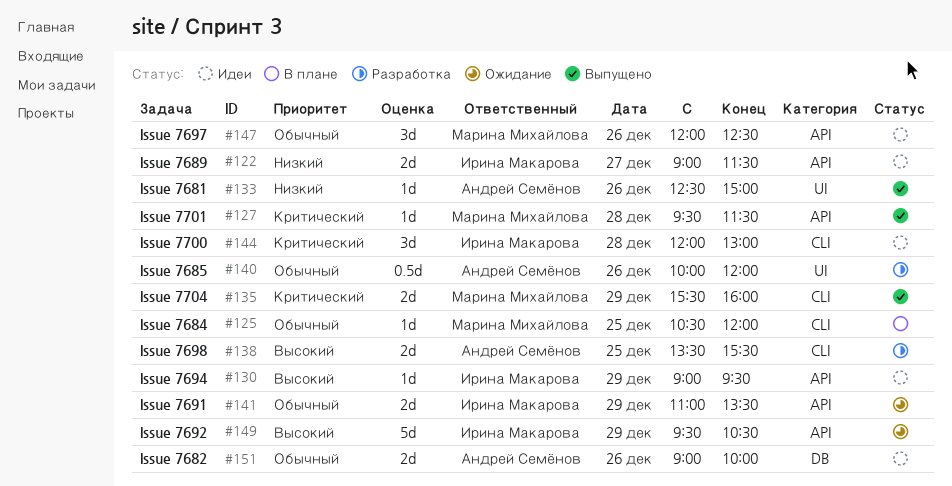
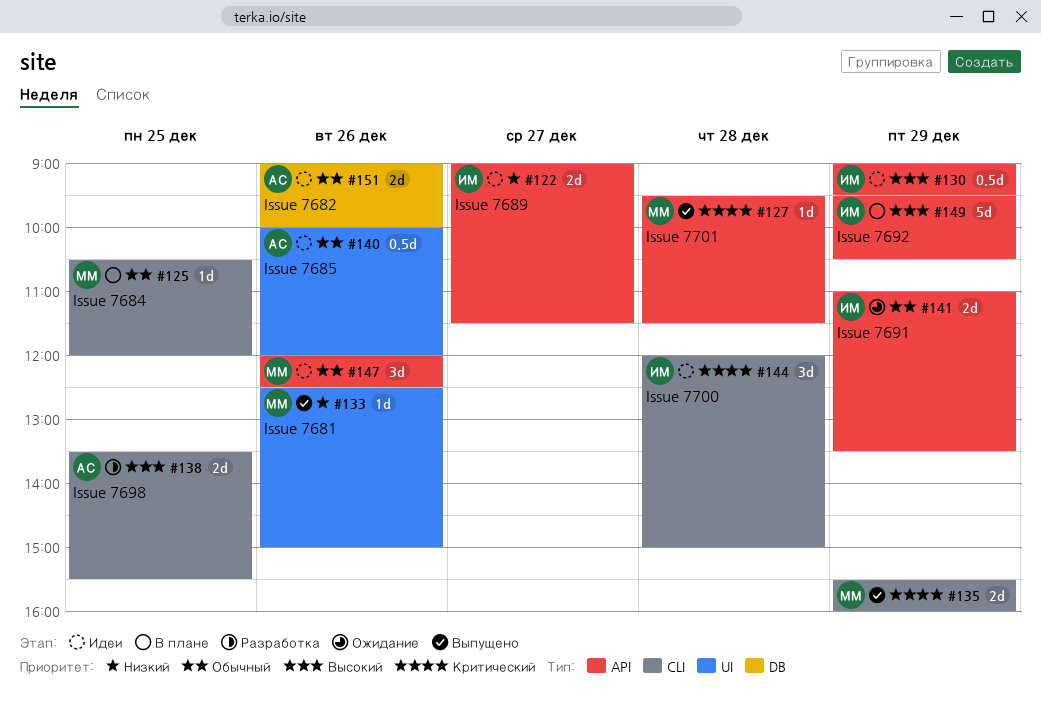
#130, estimate: 1d -> 0.5d
#133, owner: Андрей Семёнов -> Марина Михайлова
#140, status: Разработка -> Идеи
#144, ends: 13:00 -> 15:00
#149, status: Ожидание -> В плане

